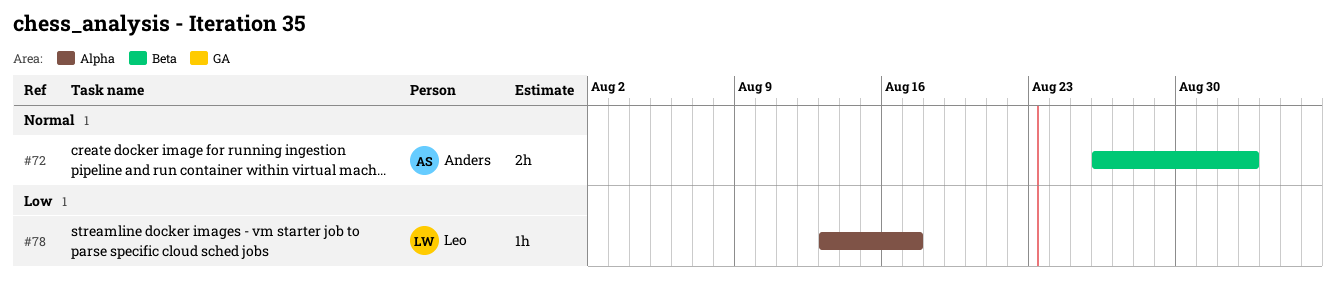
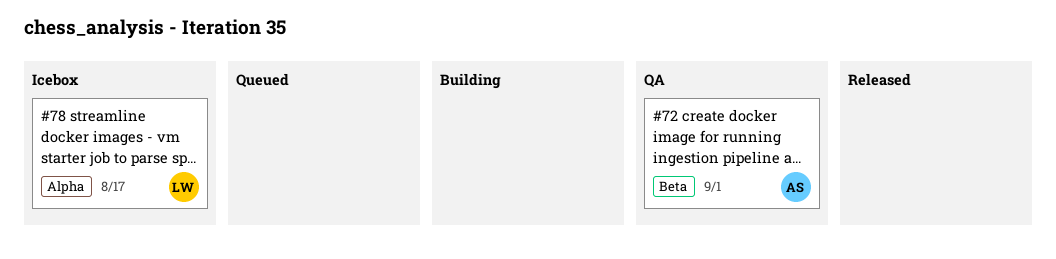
#72, due: Sep 2 -> Sep 1

